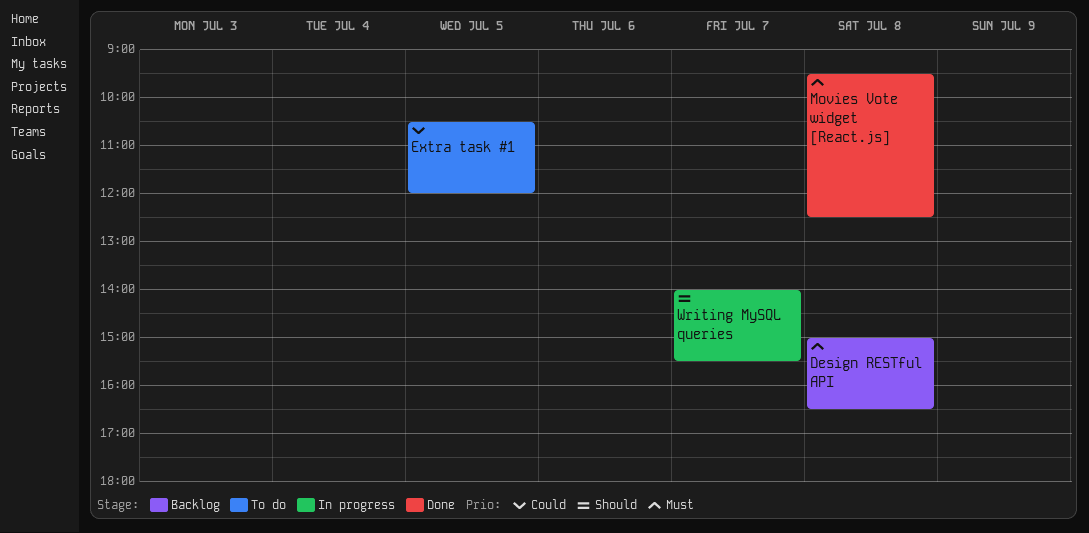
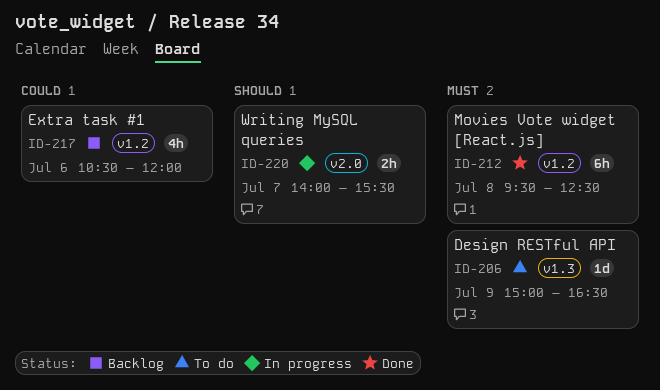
Design RESTful API, status: Backlog -> To do
Design RESTful API, day: Jul 8 -> Jul 9
Extra task #1, status: To do -> Backlog
Extra task #1, day: Jul 5 -> Jul 6

